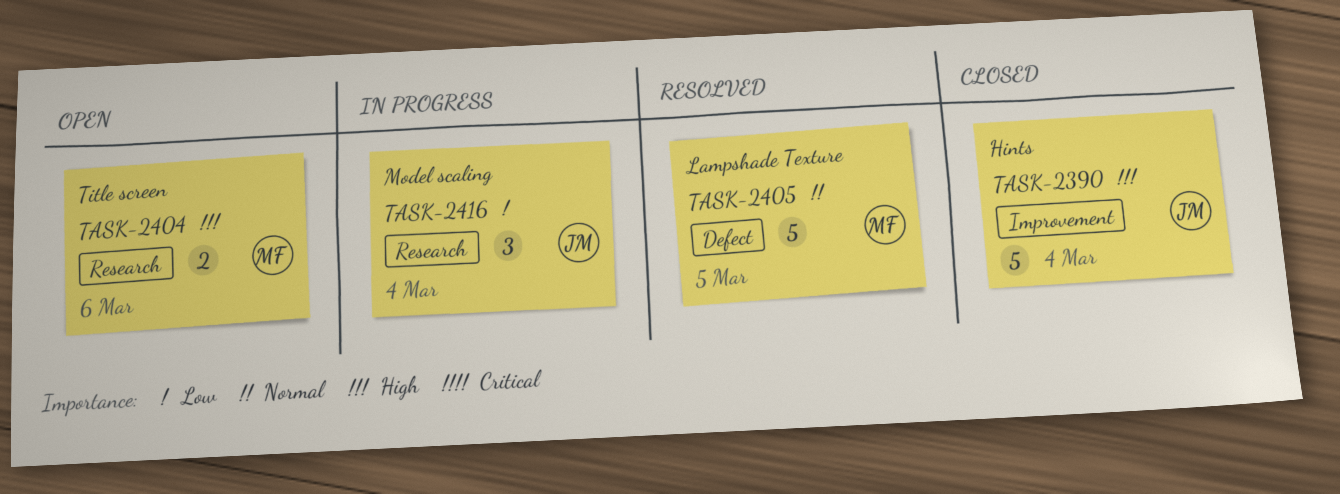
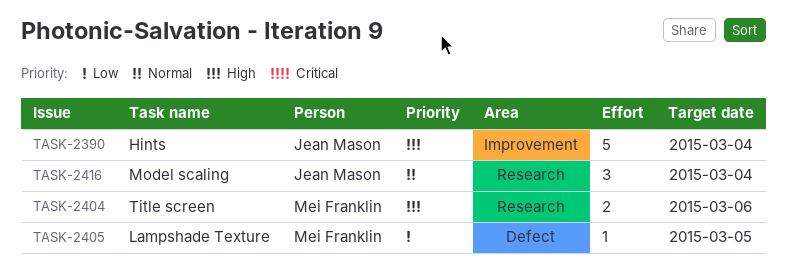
TASK-2405, priority: Normal -> Low
TASK-2405, estimate: 5 -> 1
TASK-2416, priority: Low -> Normal

